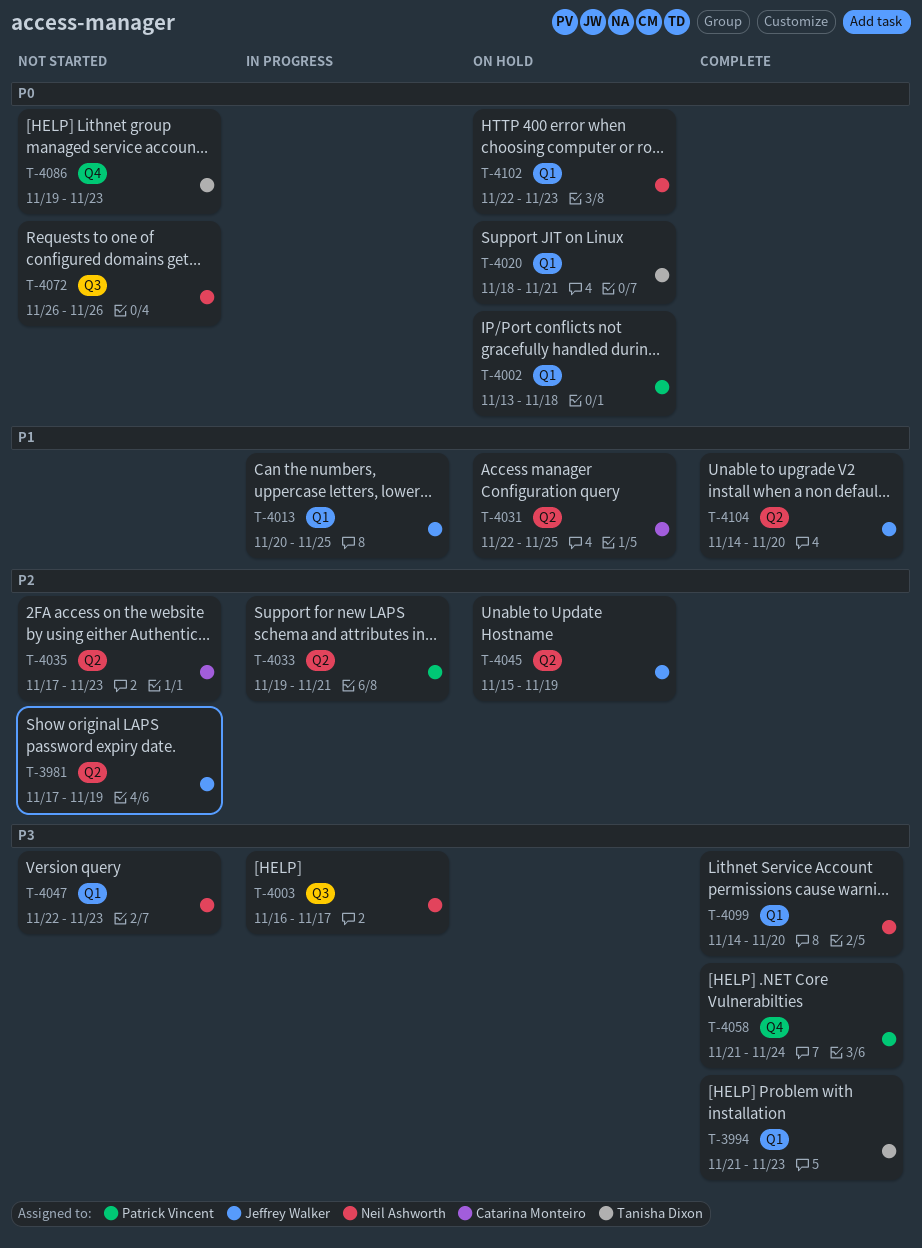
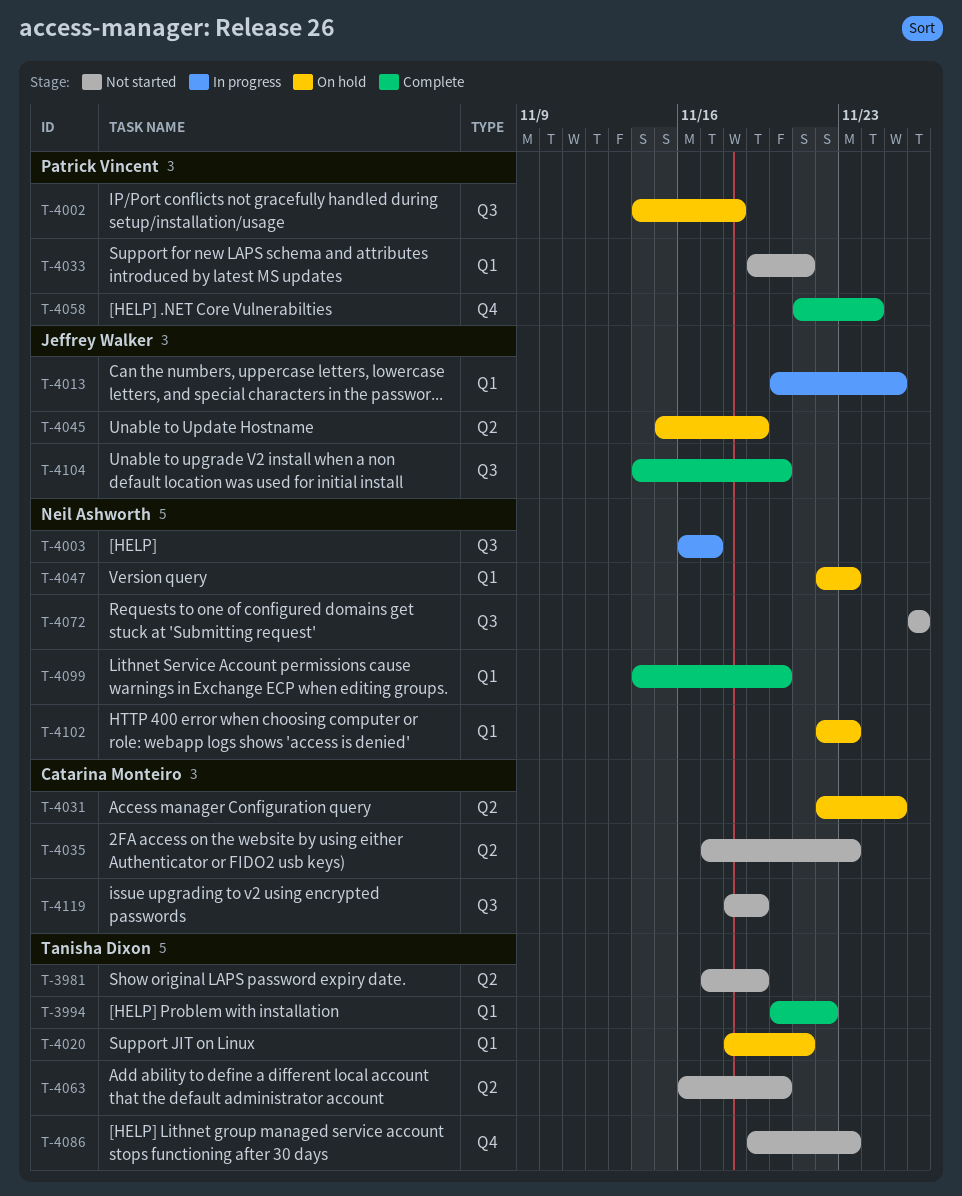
T-3981, owner: Jeffrey Walker -> Tanisha Dixon
T-3994, start: Nov 21 -> Nov 20
T-3994, due: Nov 23 -> Nov 22
T-4002, label: Q1 -> Q3
T-4002, start: Nov 13 -> Nov 14
T-4033, status: In progress -> Not started
T-4033, label: Q2 -> Q1
T-4047, status: Not started -> On hold
T-4063: none -> present
T-4104, label: Q2 -> Q3
T-4119: none -> present

